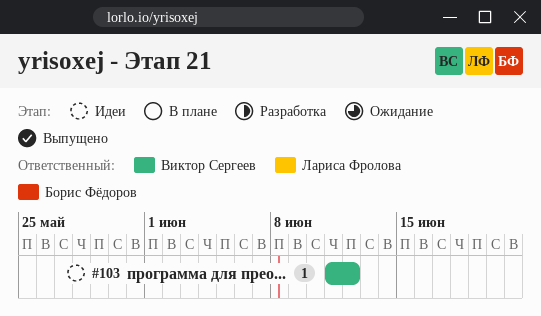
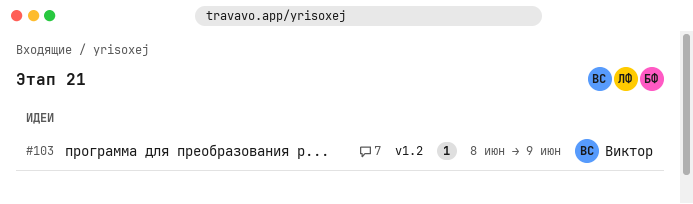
#103, start: Jun 11 -> Jun 8
#103, due: Jun 12 -> Jun 9

